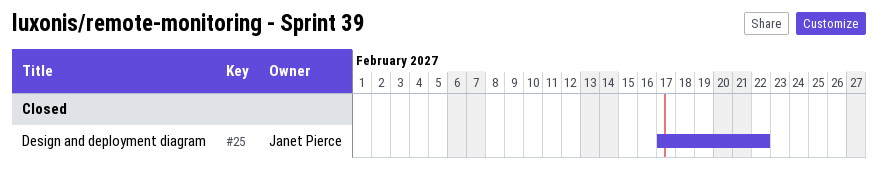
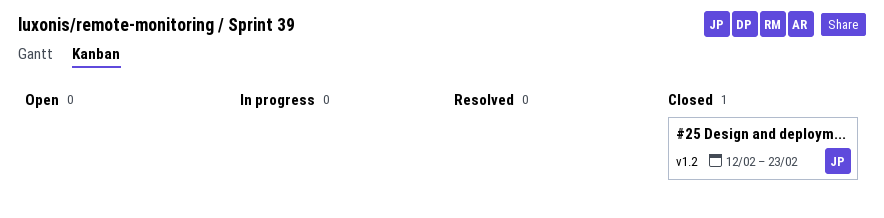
#25, start: Feb 17 -> Feb 12
#25, due: Feb 22 -> Feb 23

